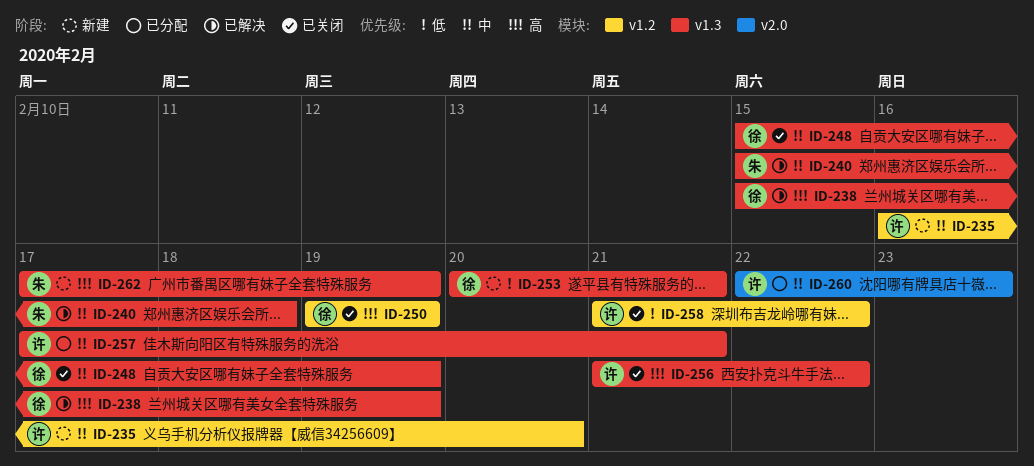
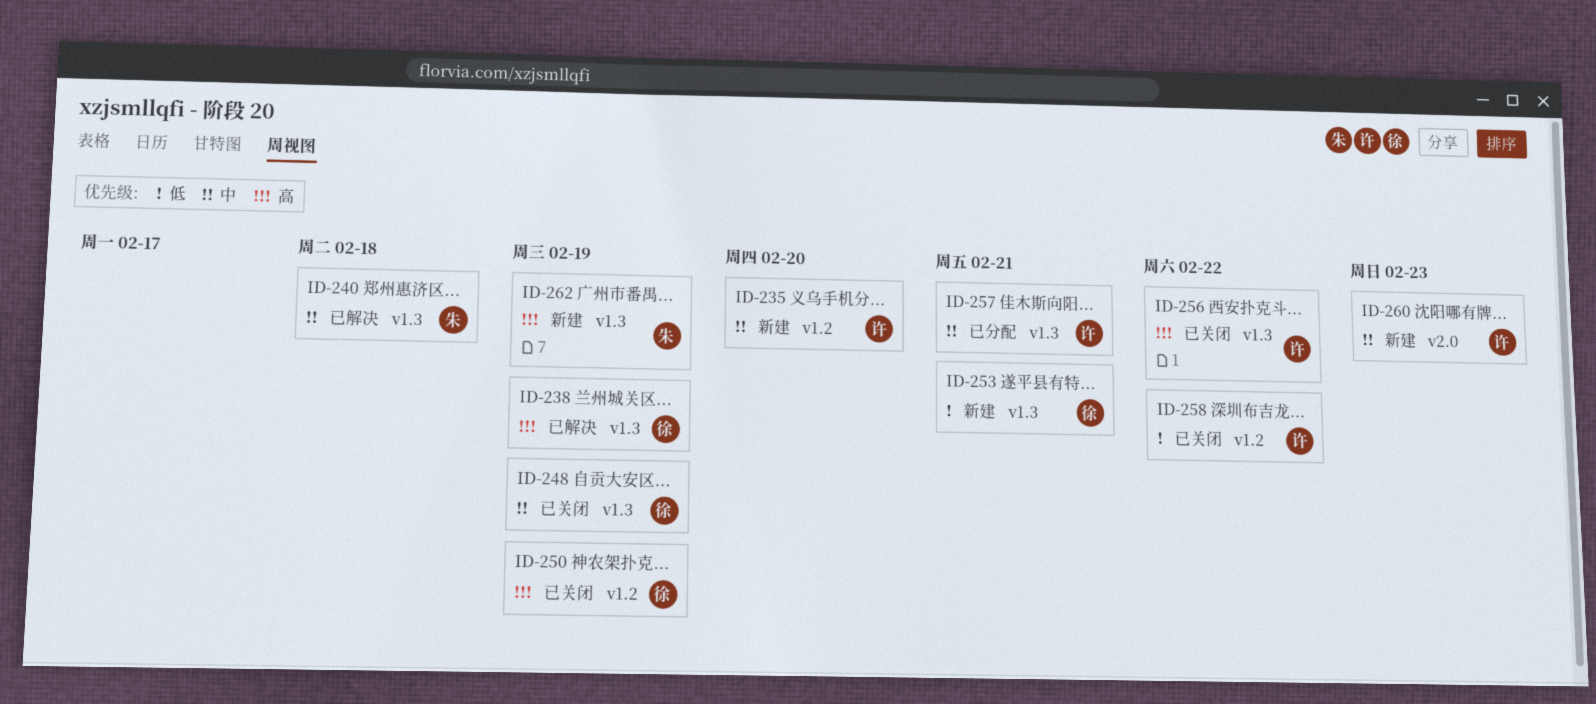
ID-260, status: 已分配 -> 新建

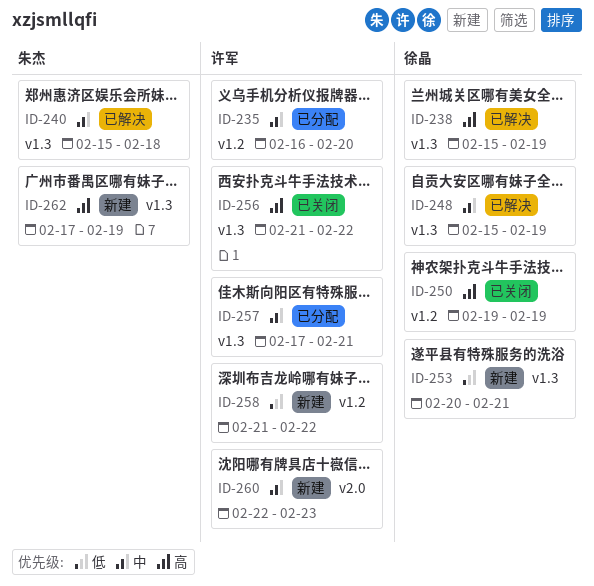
ID-235, status: 新建 -> 已分配
ID-248, status: 已关闭 -> 已解决
ID-258, status: 已关闭 -> 新建

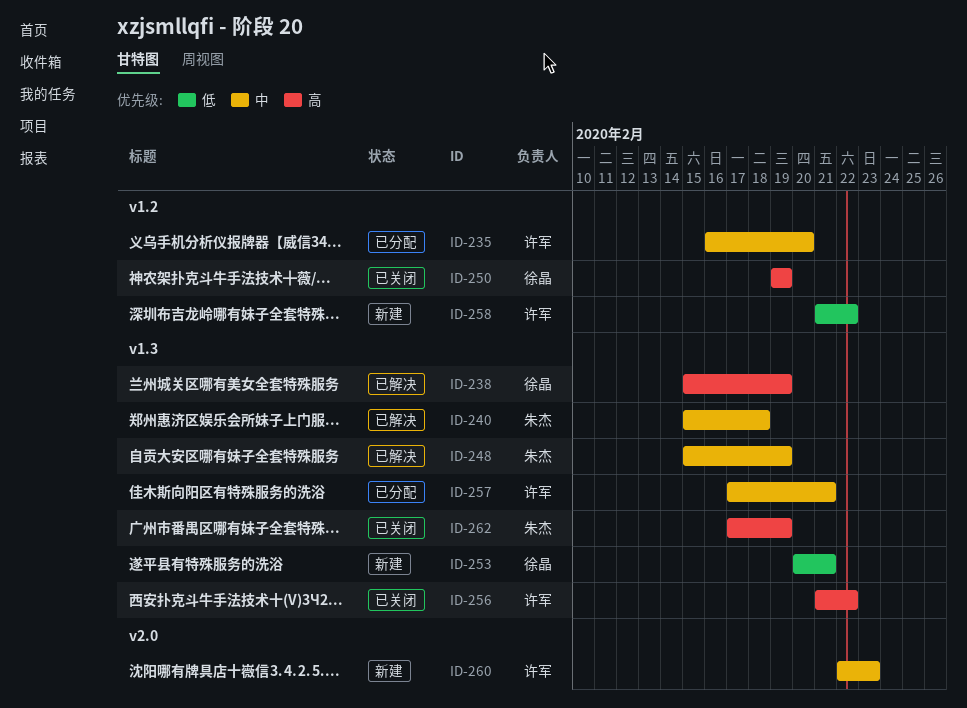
ID-248, owner: 徐晶 -> 朱杰
ID-262, status: 新建 -> 已关闭

